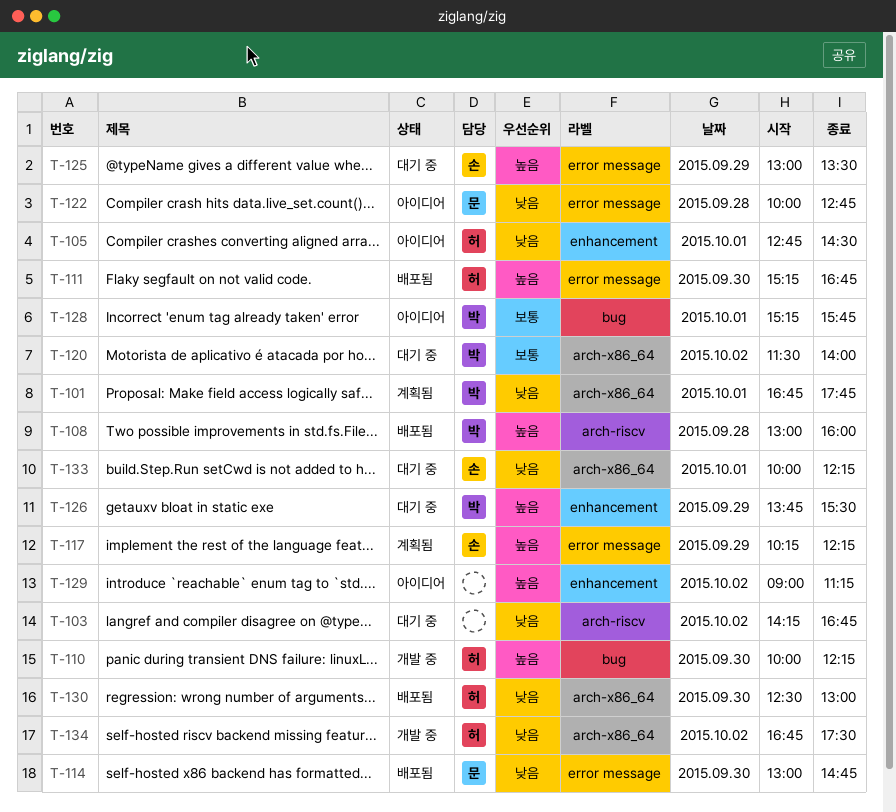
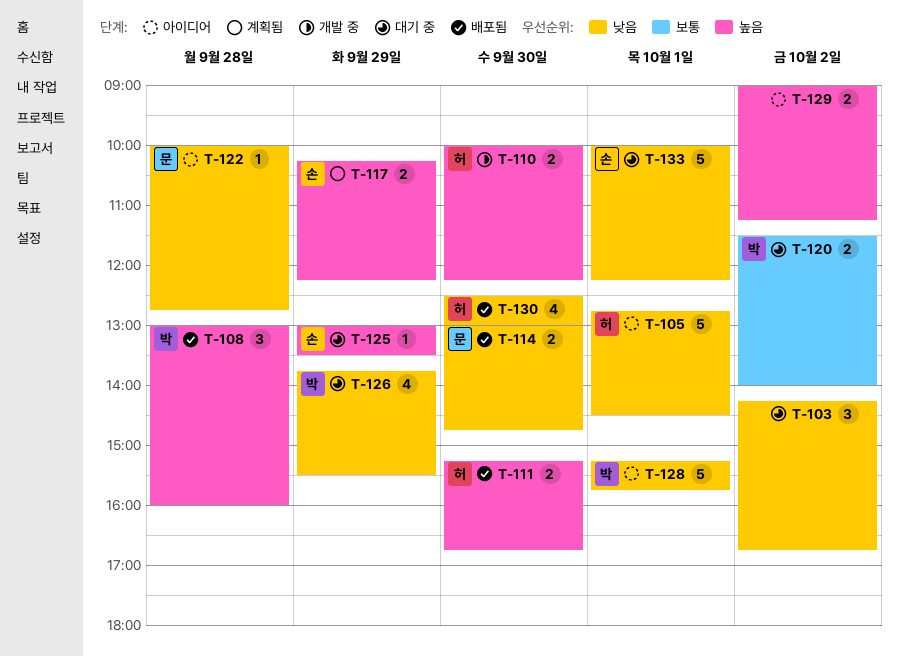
T-101: present -> none
T-126, priority: 높음 -> 낮음
T-128, priority: 보통 -> 낮음
T-134: present -> none

